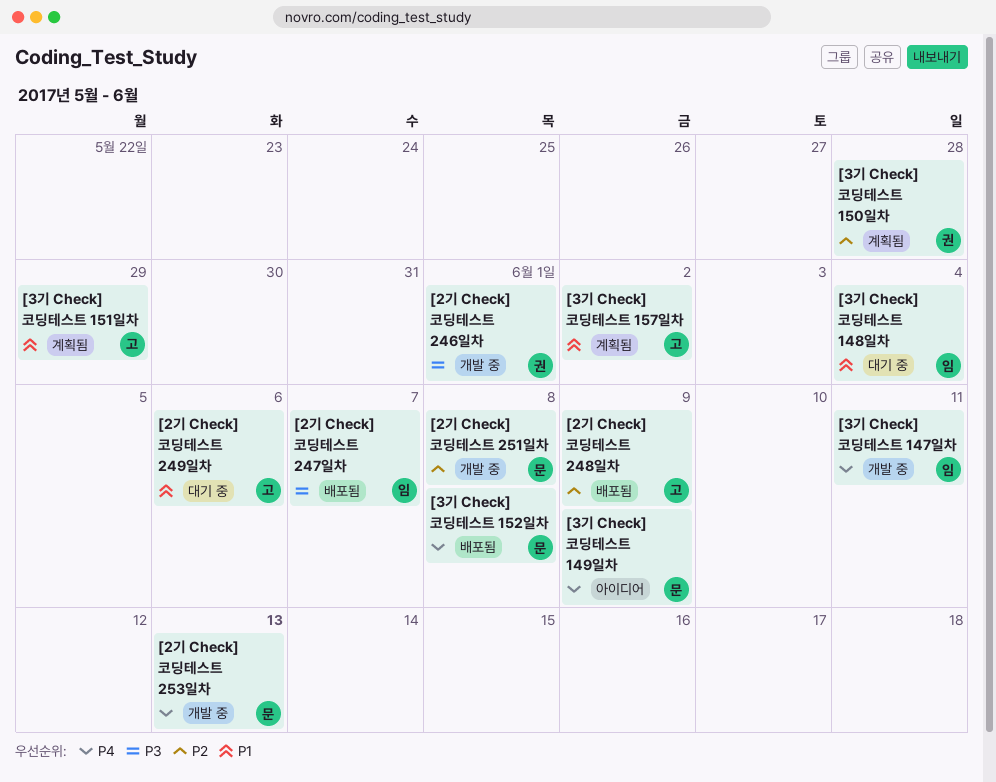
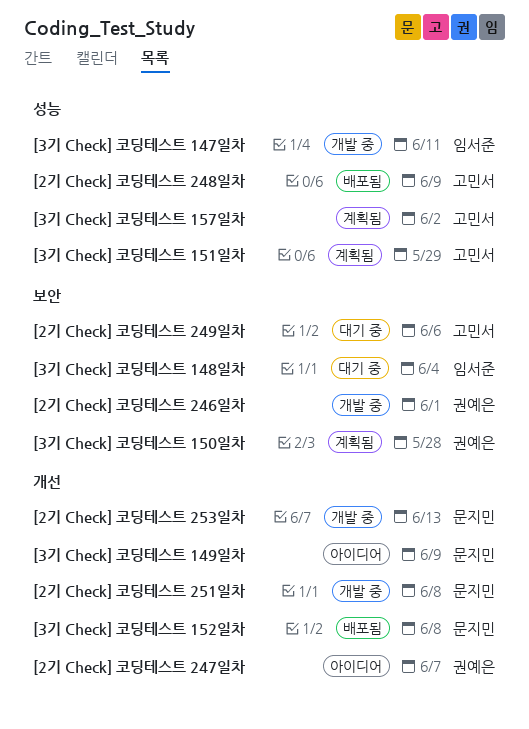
[2기 Check] 코딩테스트 247일차, status: 배포됨 -> 아이디어
[2기 Check] 코딩테스트 247일차, owner: 임서준 -> 권예은

